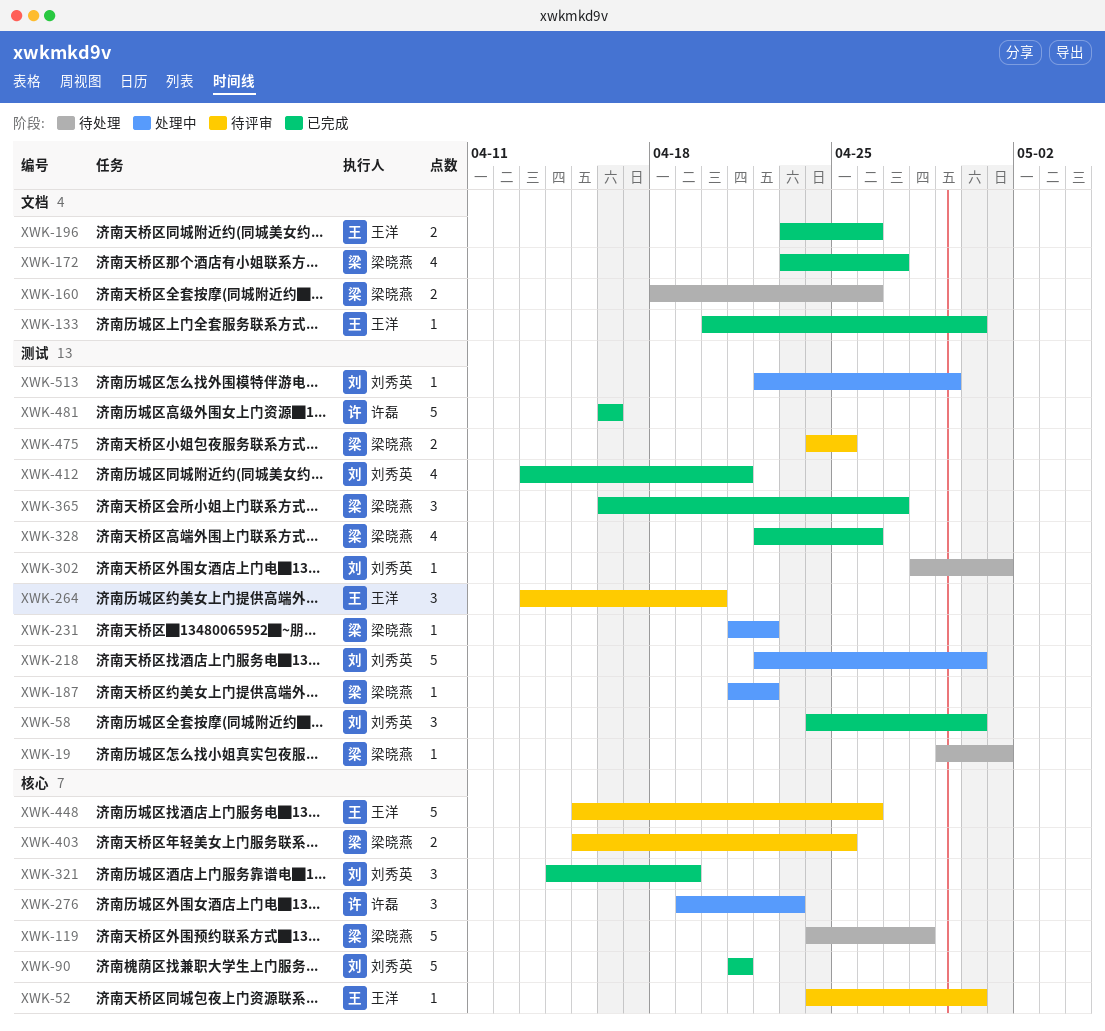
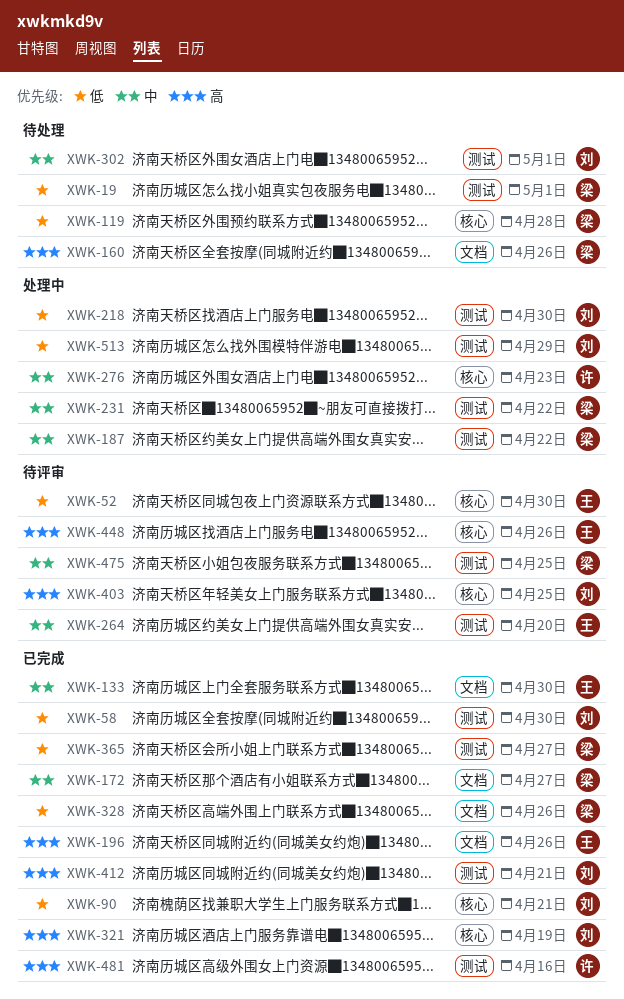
XWK-328, label: 测试 -> 文档
XWK-403, owner: 梁晓燕 -> 刘秀英

